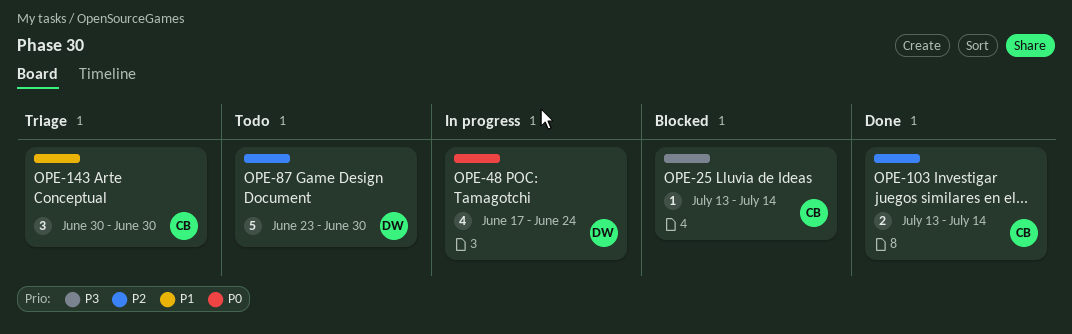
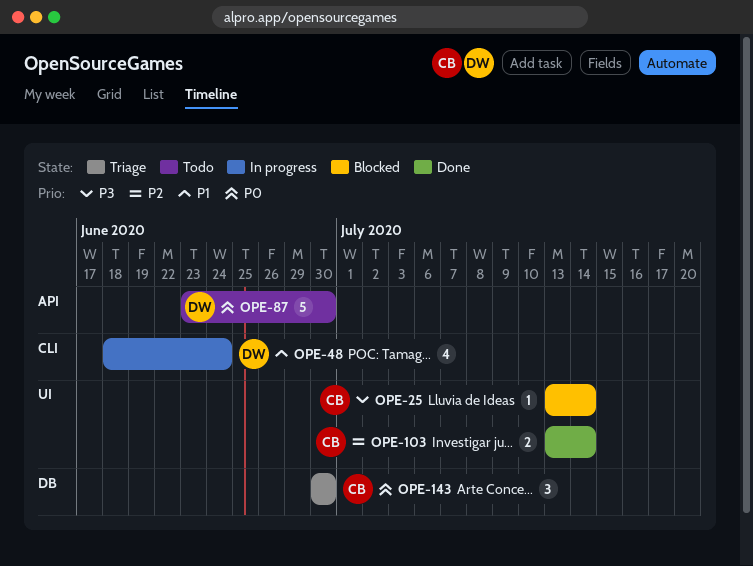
OPE-48, priority: P0 -> P1
OPE-48, start: Jun 17 -> Jun 18
OPE-87, priority: P2 -> P0
OPE-143, priority: P1 -> P0

